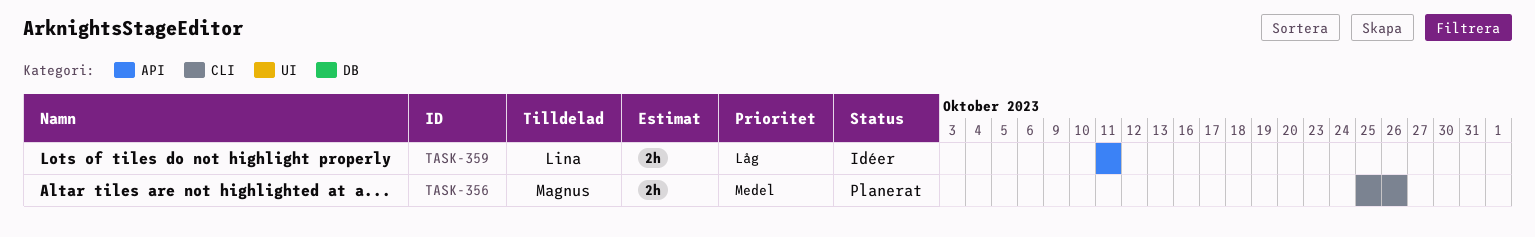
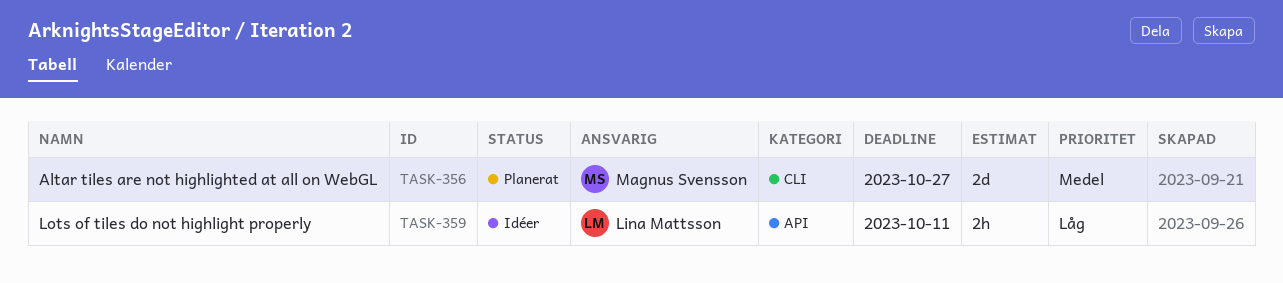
TASK-356, estimate: 2h -> 2d
TASK-356, due: Oct 26 -> Oct 27

